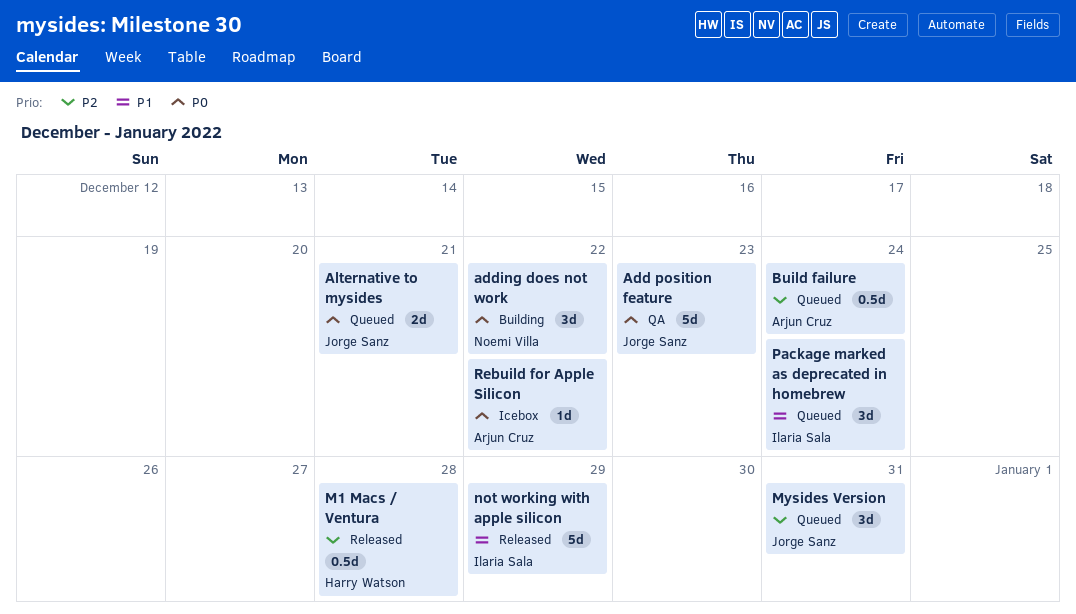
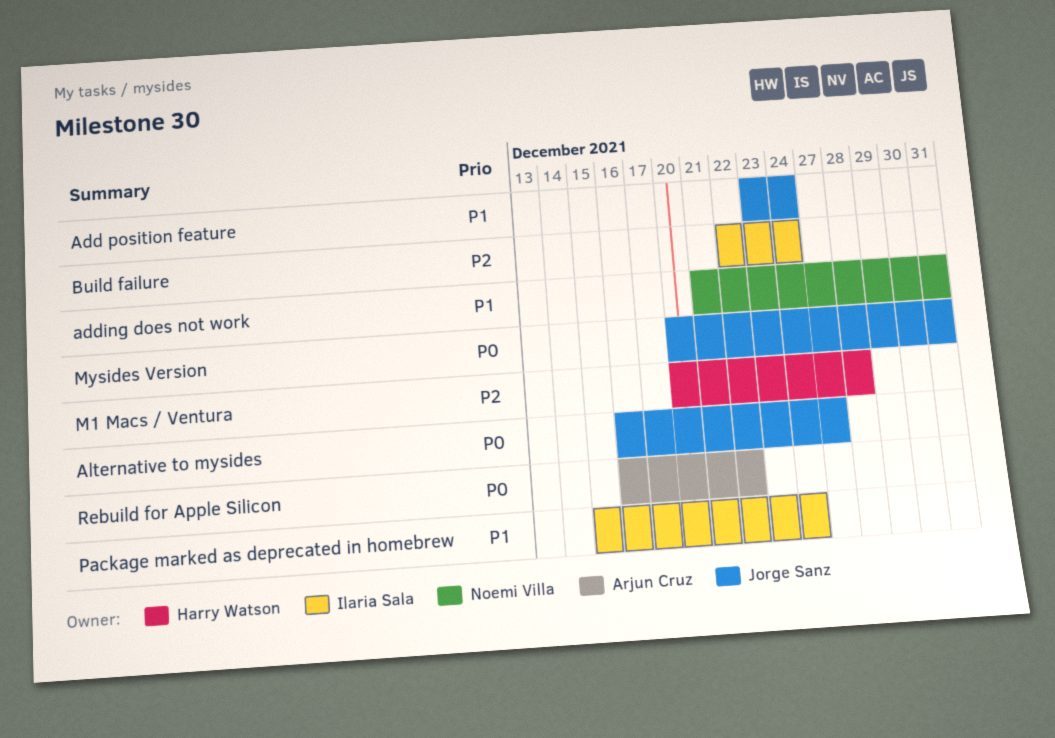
Add position feature, priority: P0 -> P1
Add position feature, due: Dec 23 -> Dec 24
adding does not work, priority: P0 -> P1
adding does not work, due: Dec 22 -> Dec 31
Alternative to mysides, due: Dec 21 -> Dec 27
Build failure, owner: Arjun Cruz -> Ilaria Sala
Mysides Version, priority: P2 -> P0
not working with apple silicon: present -> none

